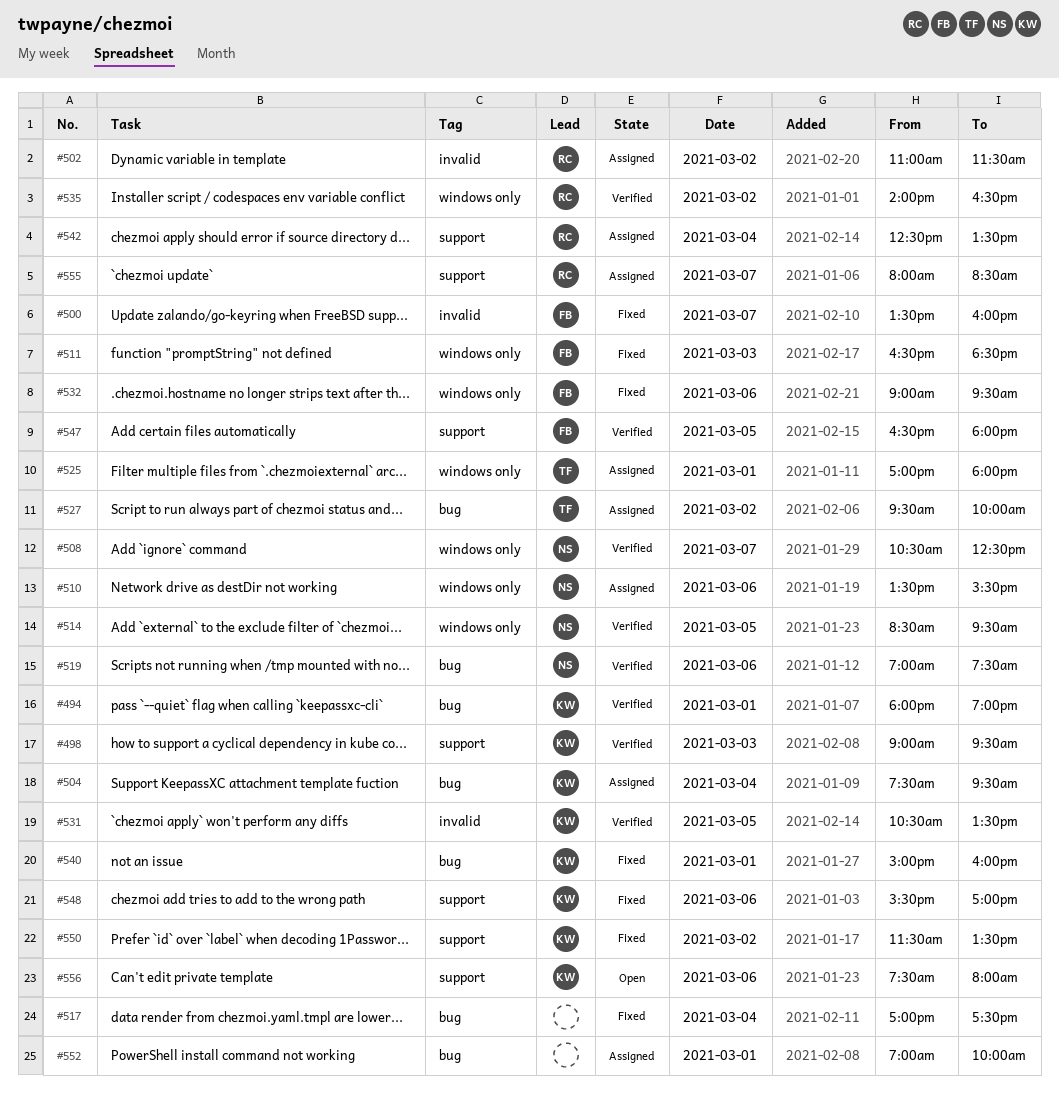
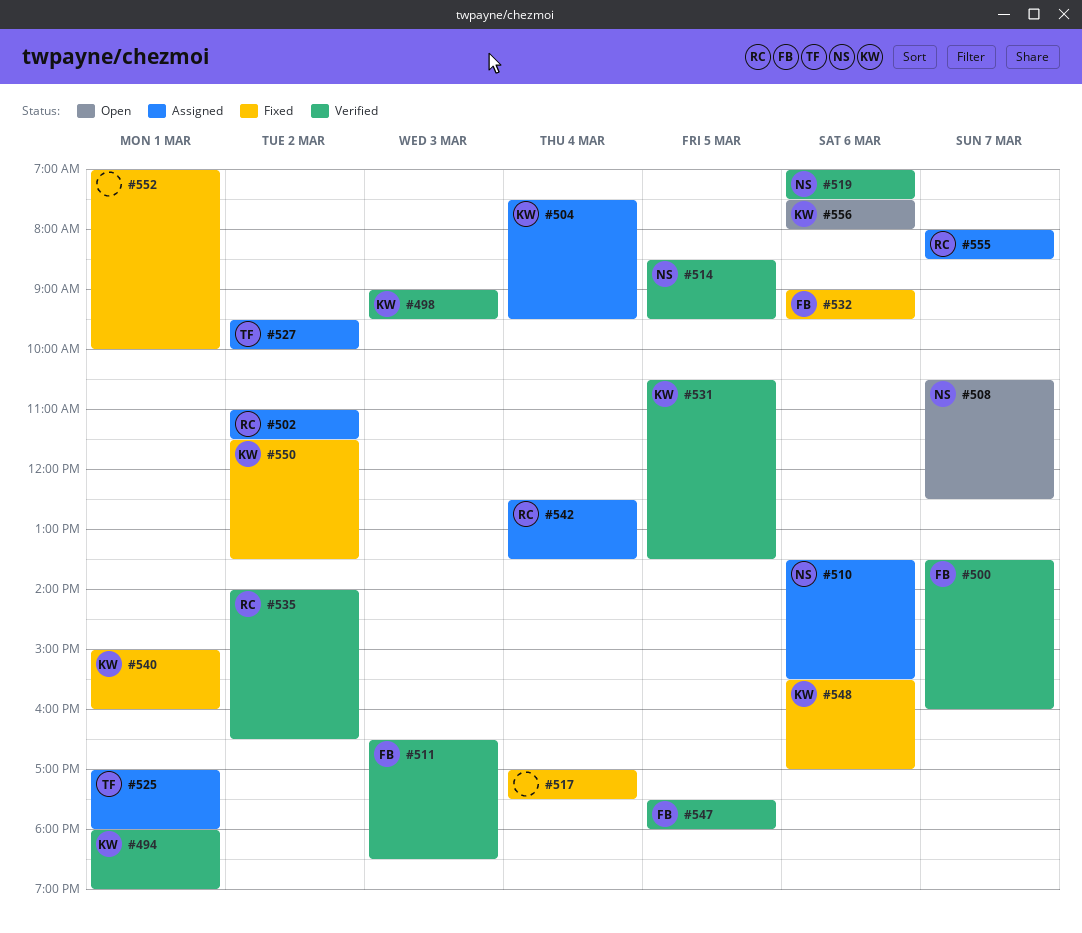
#500, status: Fixed -> Verified
#508, status: Verified -> Open
#511, status: Fixed -> Verified
#547, begins: 16:30 -> 17:30
#552, status: Assigned -> Fixed

